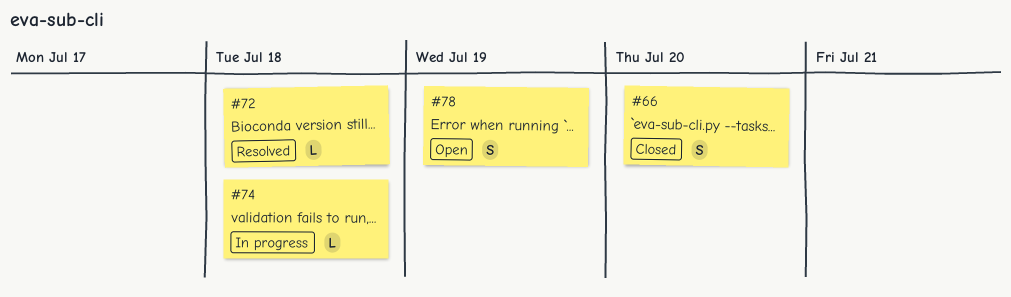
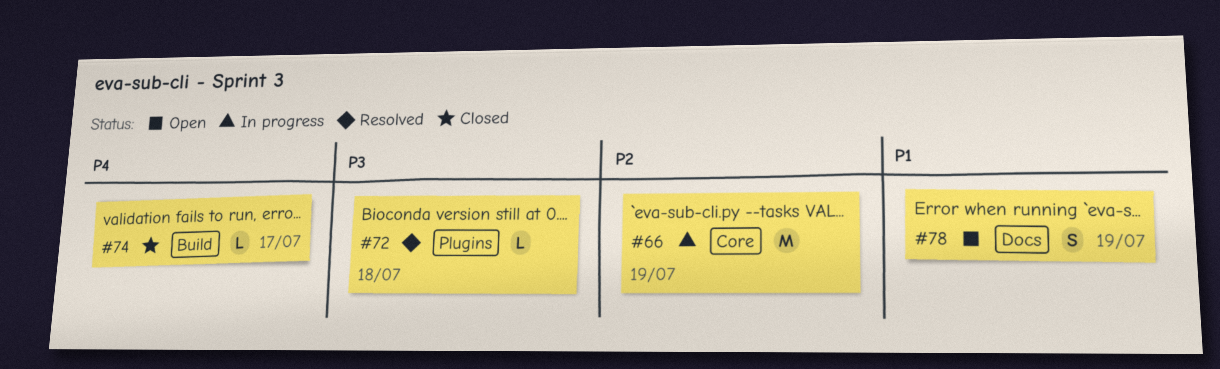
#66, status: Closed -> In progress
#66, estimate: S -> M
#66, due: Jul 20 -> Jul 19
#74, status: In progress -> Closed
#74, due: Jul 18 -> Jul 17

